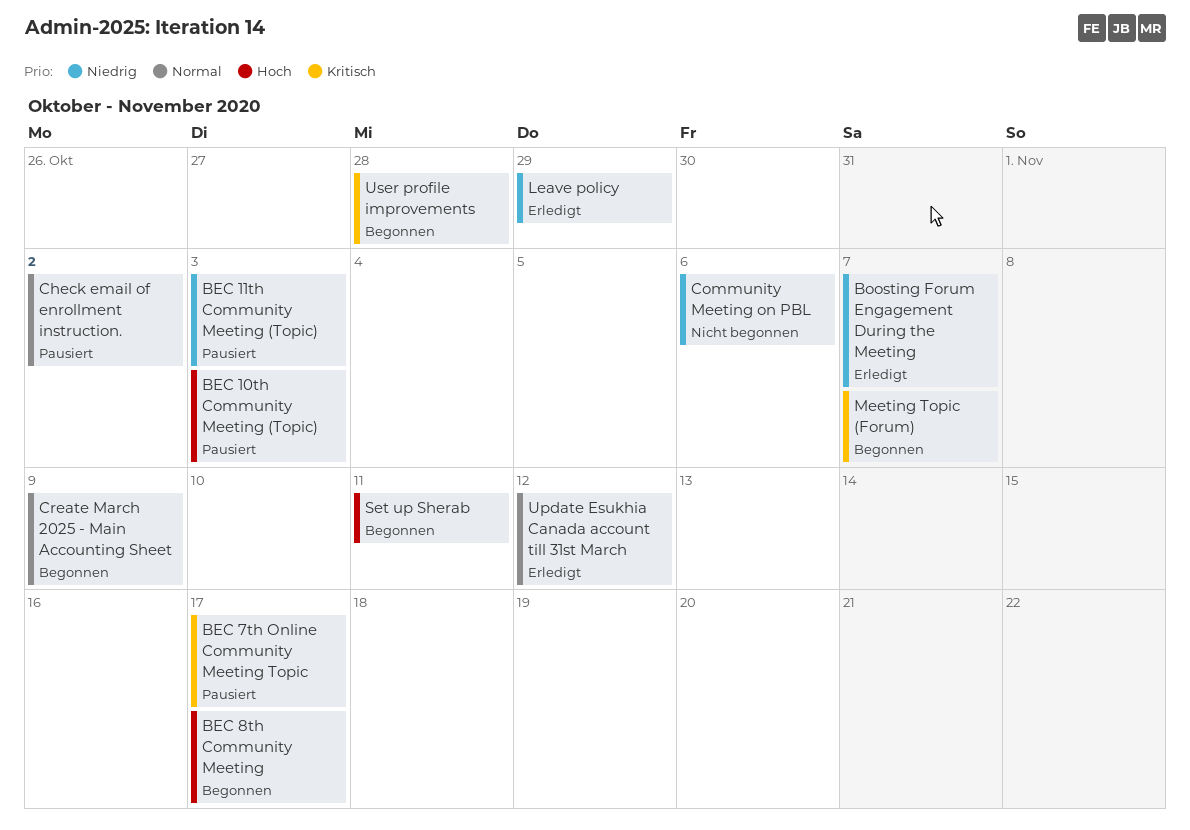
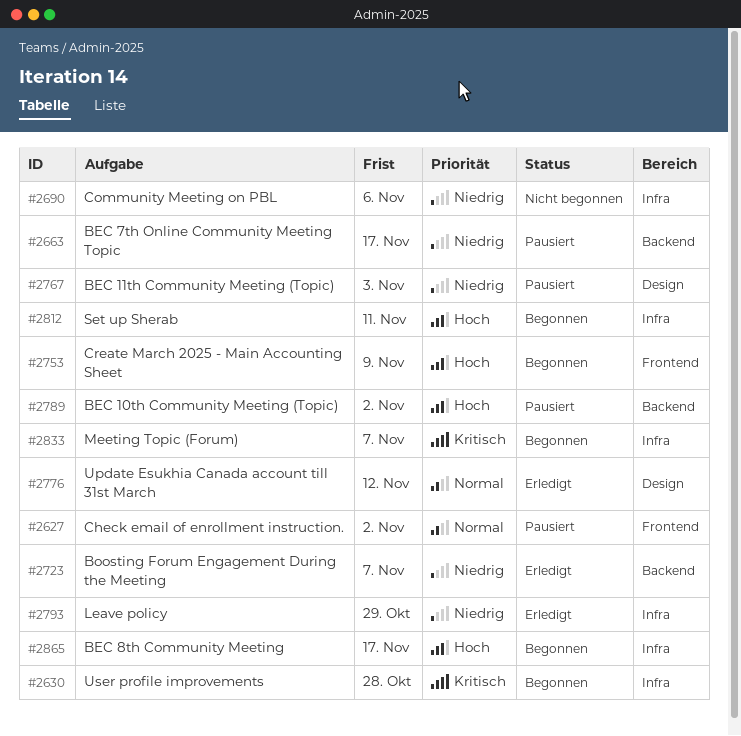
BEC 10th Community Meeting (Topic), due: Nov 3 -> Nov 2
BEC 7th Online Community Meeting Topic, priority: Kritisch -> Niedrig
Create March 2025 - Main Accounting Sheet, priority: Normal -> Hoch

